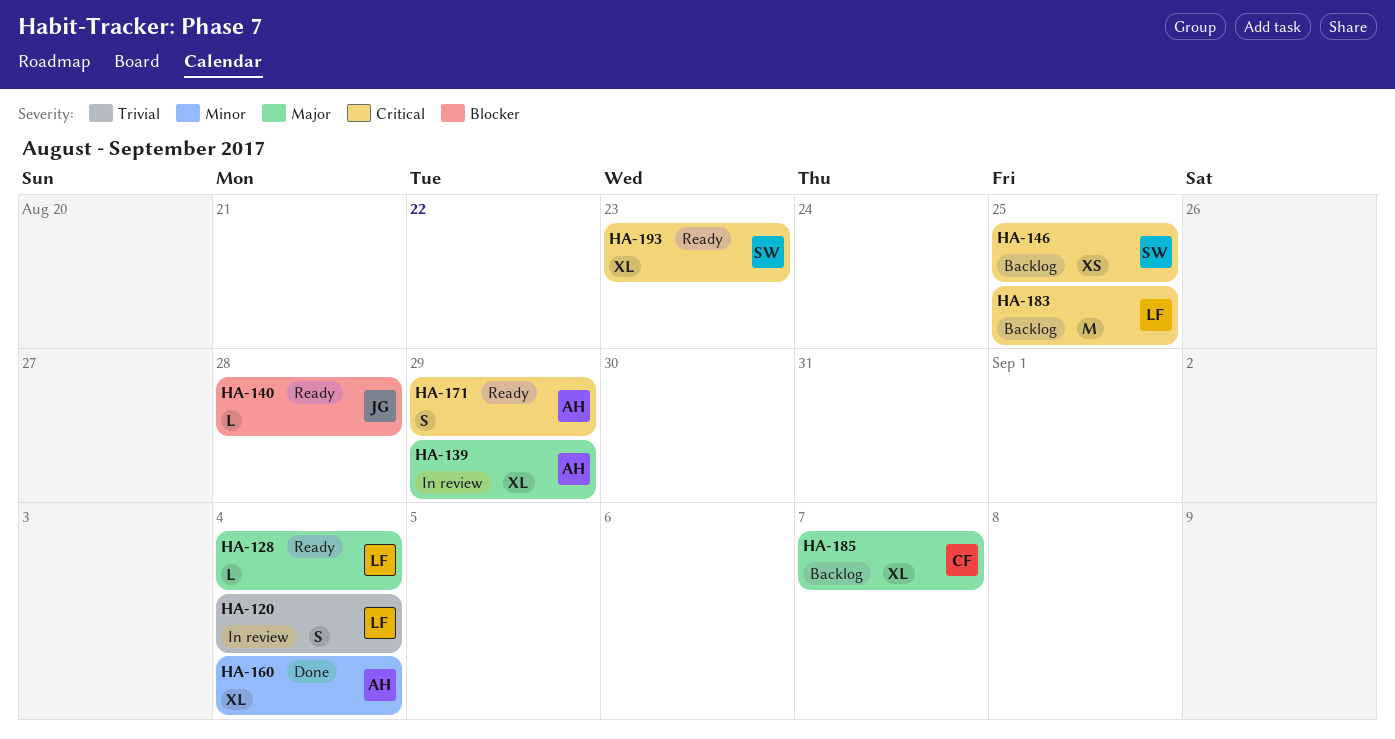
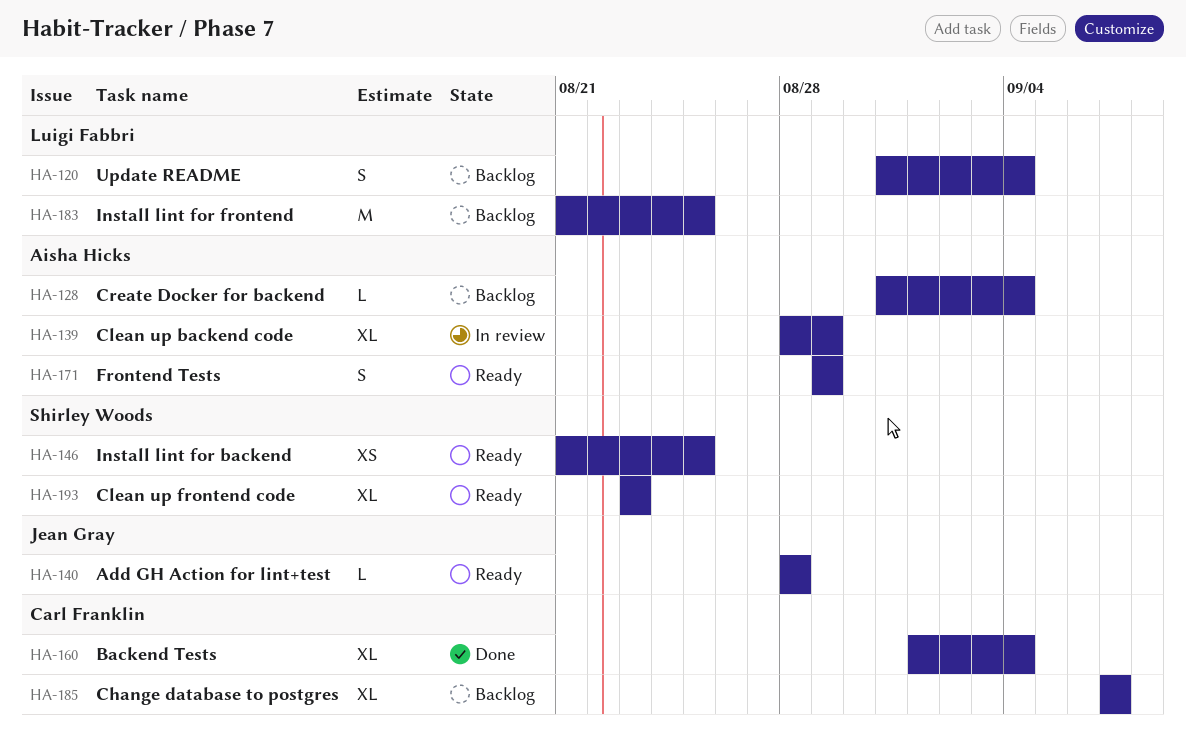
HA-120, status: In review -> Backlog
HA-128, status: Ready -> Backlog
HA-128, owner: Luigi Fabbri -> Aisha Hicks
HA-146, status: Backlog -> Ready
HA-160, owner: Aisha Hicks -> Carl Franklin

